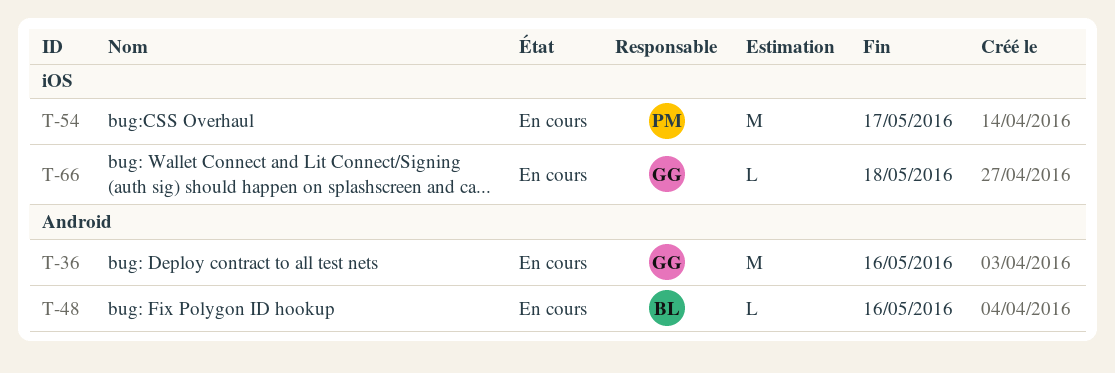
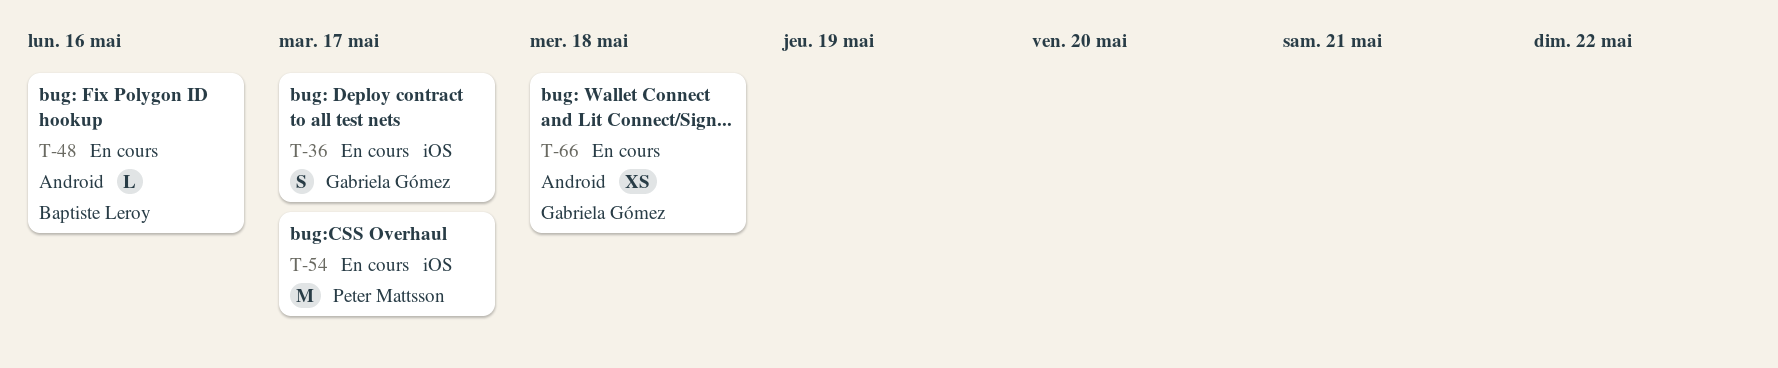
T-36, label: Android -> iOS
T-36, estimate: M -> S
T-36, due: May 16 -> May 17
T-66, label: iOS -> Android
T-66, estimate: L -> XS

